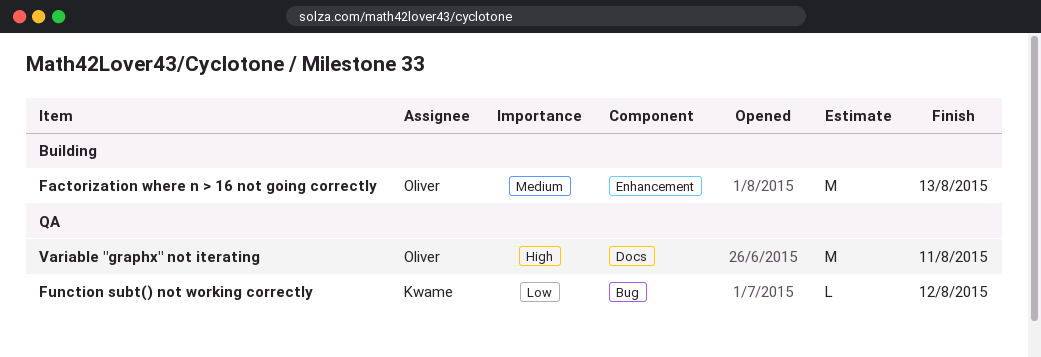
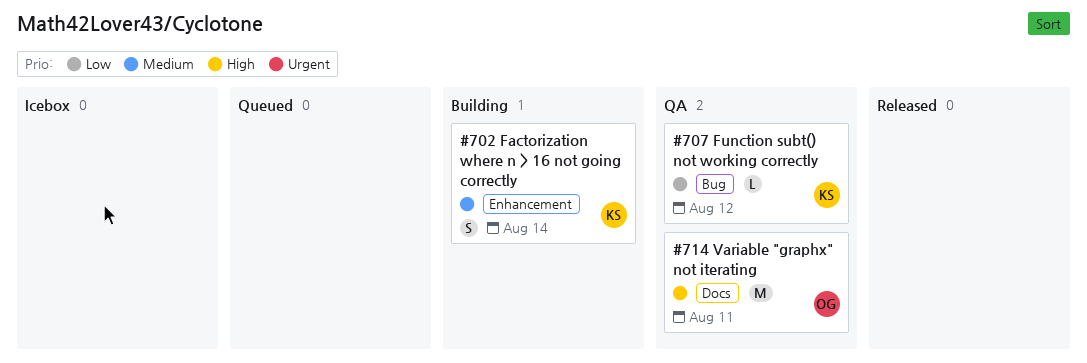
Factorization where n > 16 not going correctly, owner: Oliver -> Kwame
Factorization where n > 16 not going correctly, estimate: M -> S
Factorization where n > 16 not going correctly, due: Aug 13 -> Aug 14

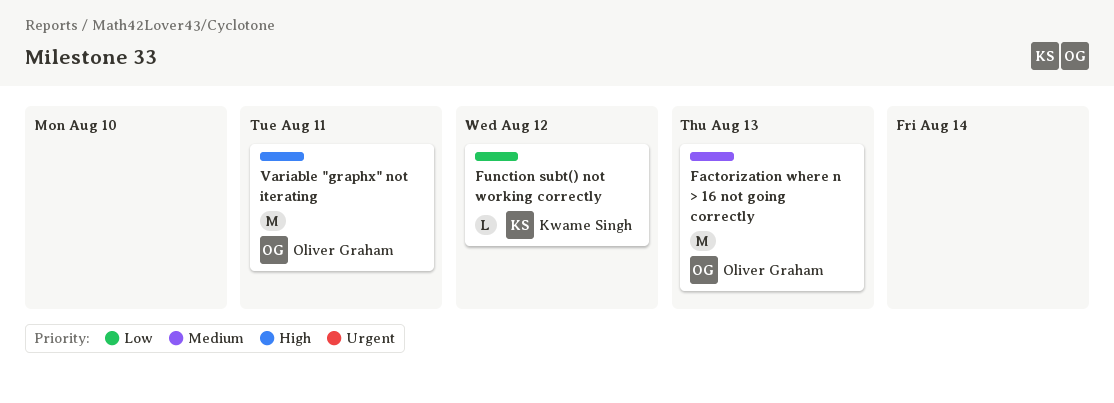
Factorization where n > 16 not going correctly, owner: Kwame Singh -> Oliver Graham
Factorization where n > 16 not going correctly, estimate: S -> M
Factorization where n > 16 not going correctly, due: Aug 14 -> Aug 13

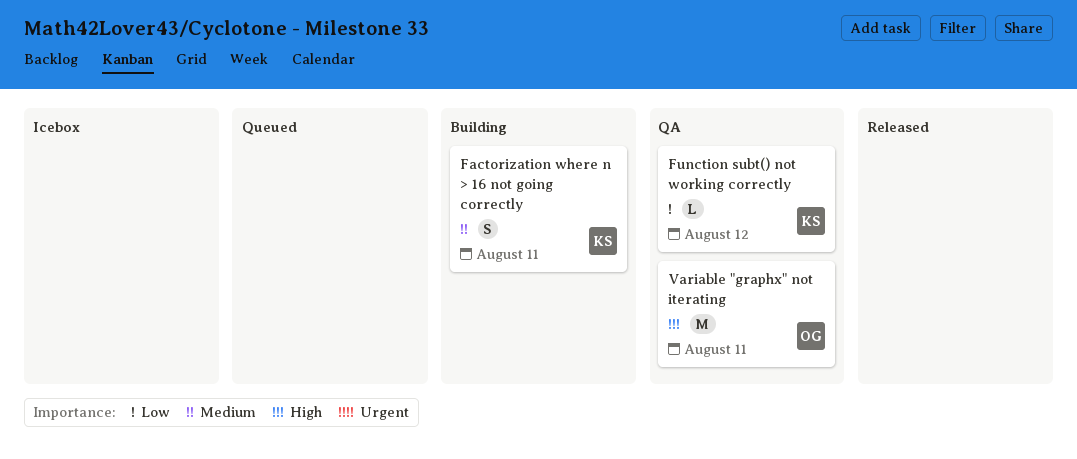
Factorization where n > 16 not going correctly, owner: Oliver Graham -> Kwame Singh
Factorization where n > 16 not going correctly, estimate: M -> S
Factorization where n > 16 not going correctly, due: Aug 13 -> Aug 11

